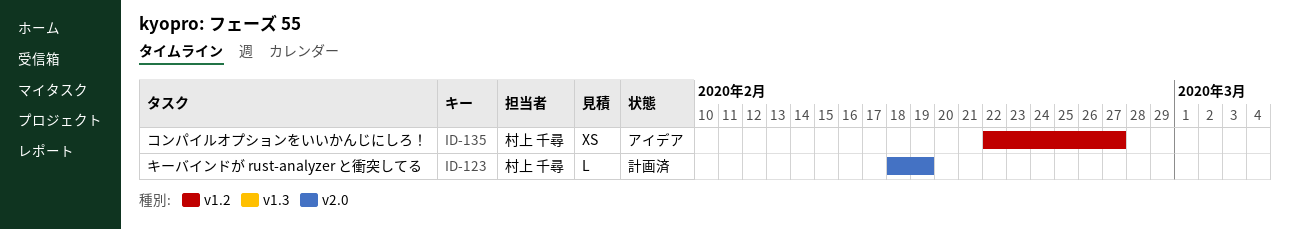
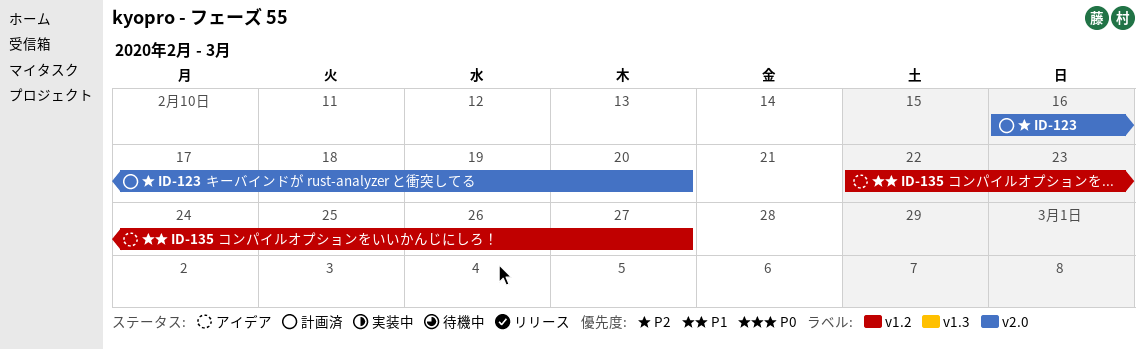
ID-123, start: Feb 18 -> Feb 16
ID-123, due: Feb 19 -> Feb 20

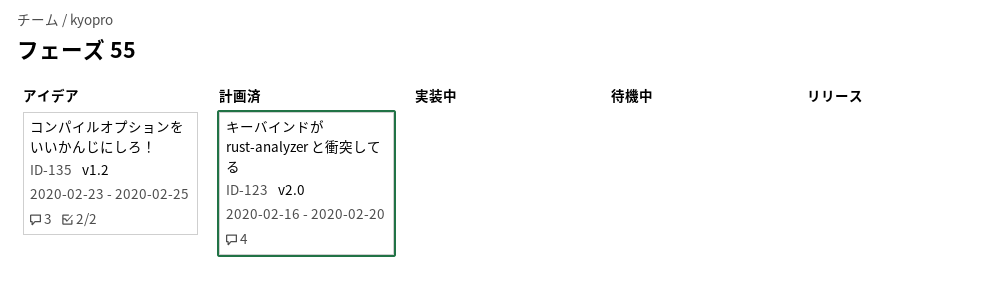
ID-135, start: Feb 22 -> Feb 23
ID-135, due: Feb 27 -> Feb 25

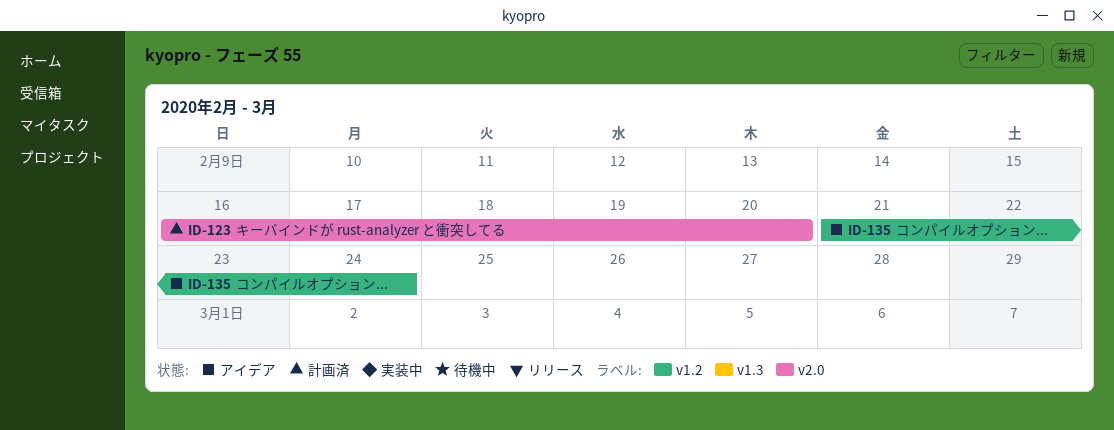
ID-135, start: Feb 23 -> Feb 21
ID-135, due: Feb 25 -> Feb 24

